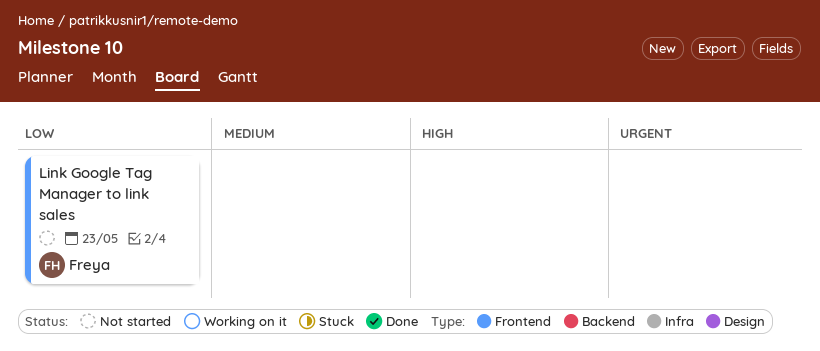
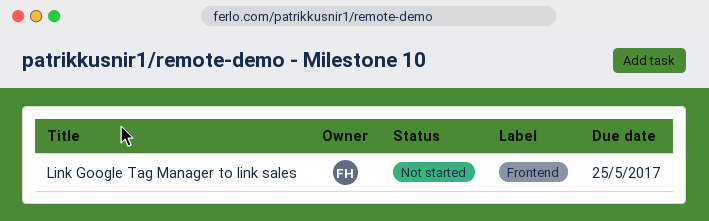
Link Google Tag Manager to link sales, due: May 23 -> May 25

